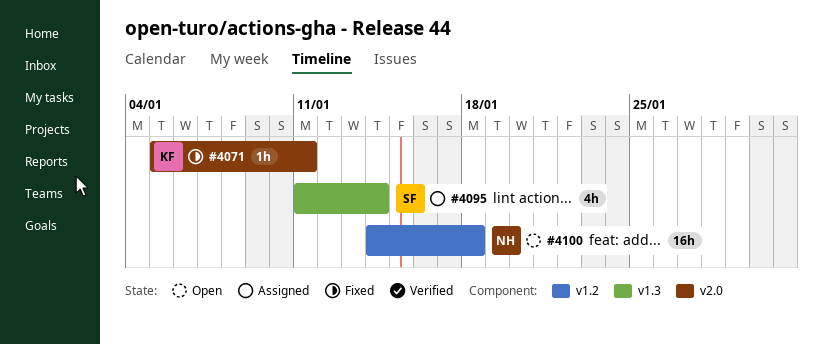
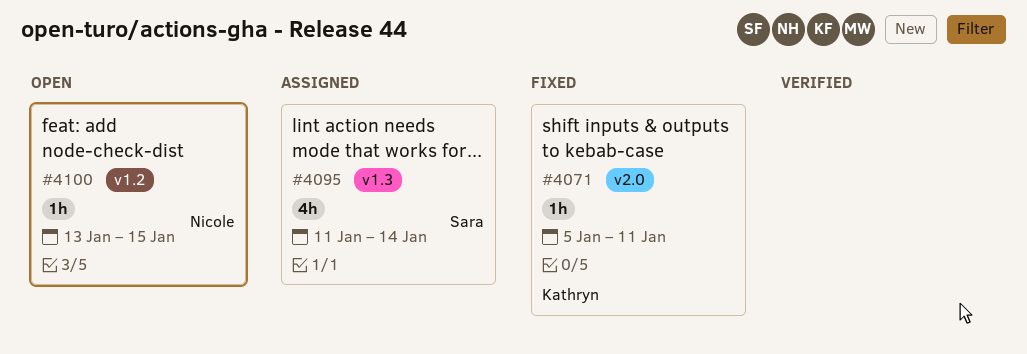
#4100, estimate: 16h -> 1h
#4100, start: Jan 14 -> Jan 13
#4100, due: Jan 18 -> Jan 15

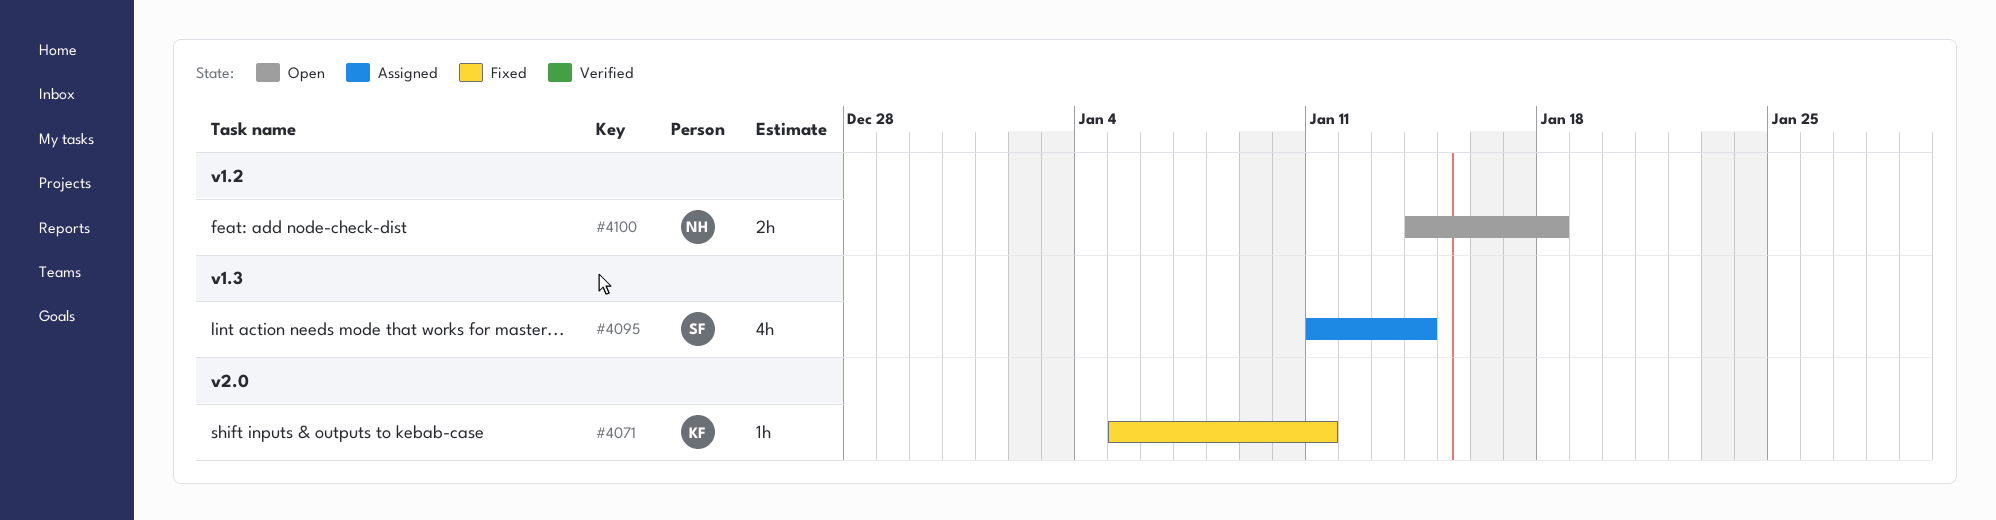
#4100, estimate: 1h -> 2h
#4100, start: Jan 13 -> Jan 14
#4100, due: Jan 15 -> Jan 18

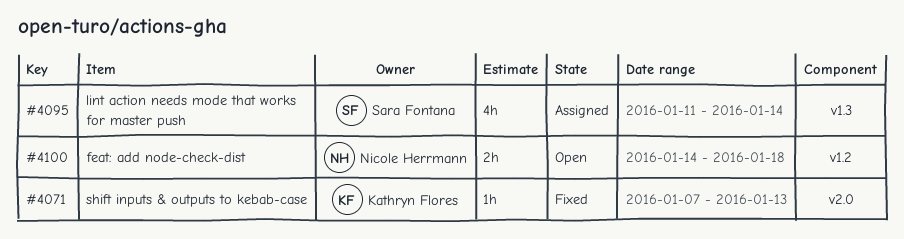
#4071, start: Jan 5 -> Jan 7
#4071, due: Jan 11 -> Jan 13

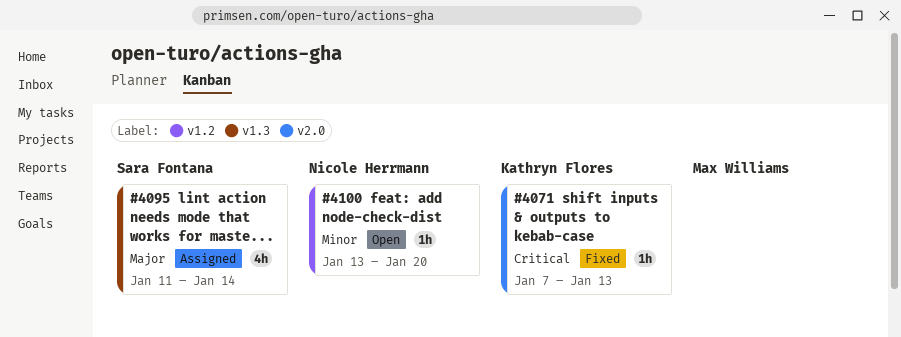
#4100, estimate: 2h -> 1h
#4100, start: Jan 14 -> Jan 13
#4100, due: Jan 18 -> Jan 20

